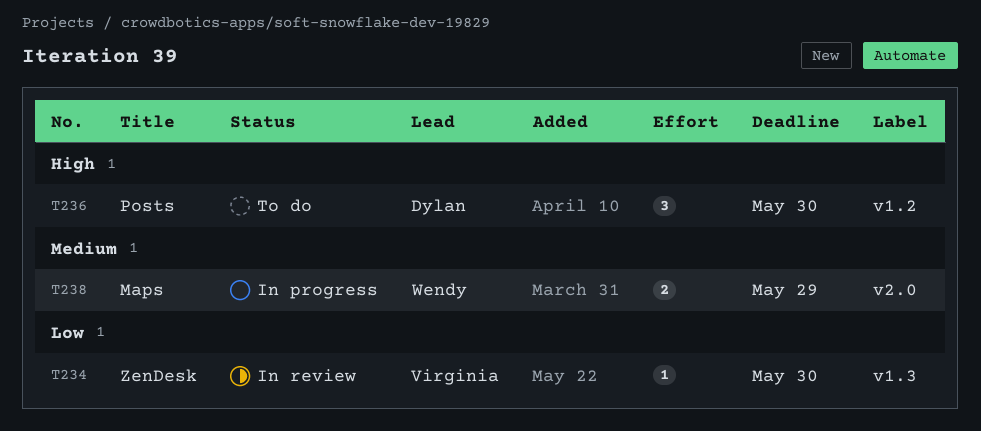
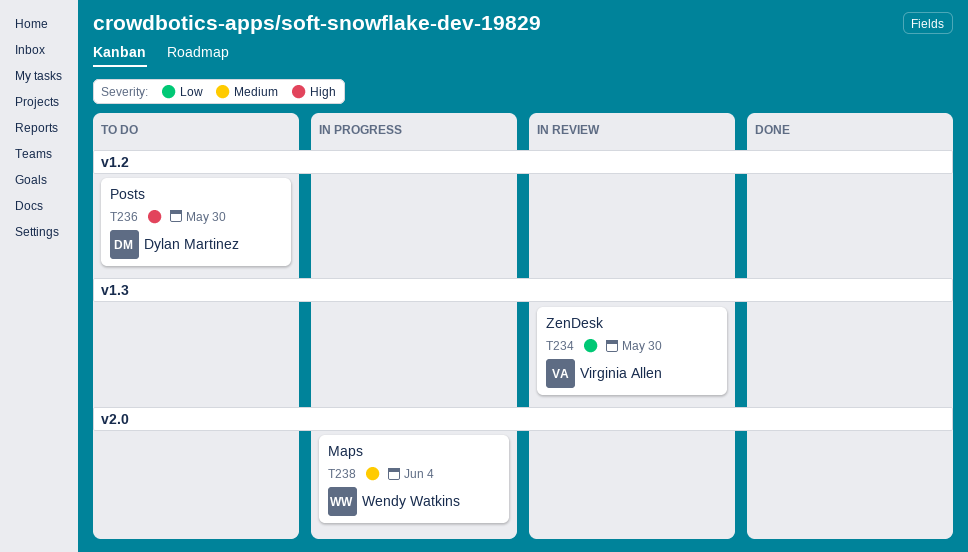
T238, due: May 29 -> Jun 4

